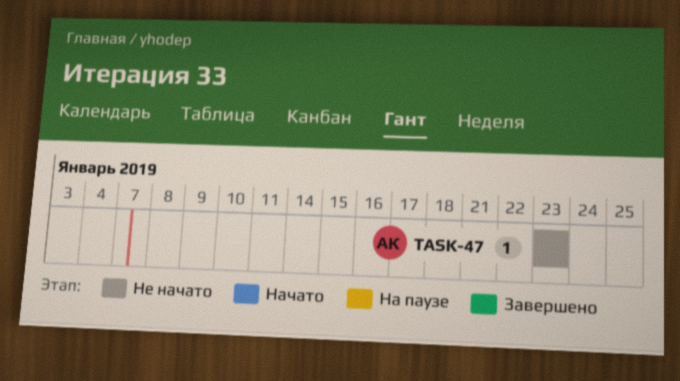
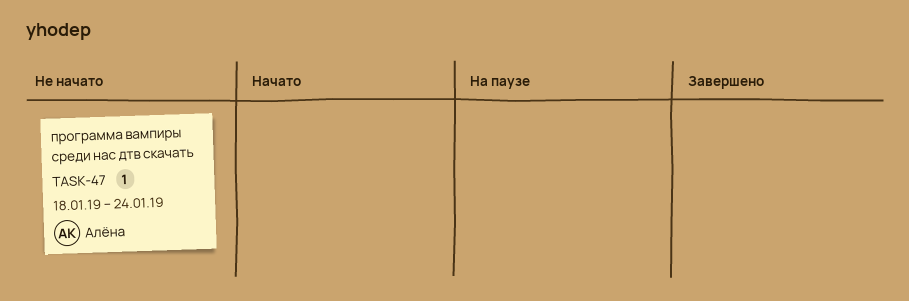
TASK-47, start: Jan 23 -> Jan 18
TASK-47, due: Jan 23 -> Jan 24

